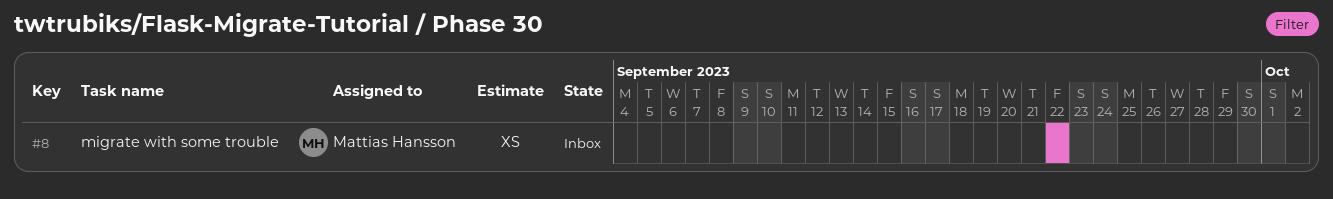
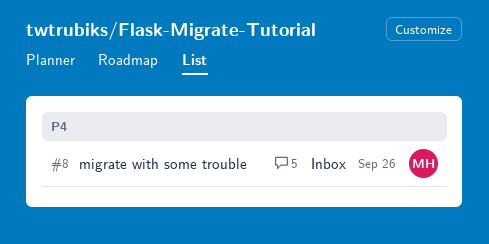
#8, due: Sep 22 -> Sep 26

